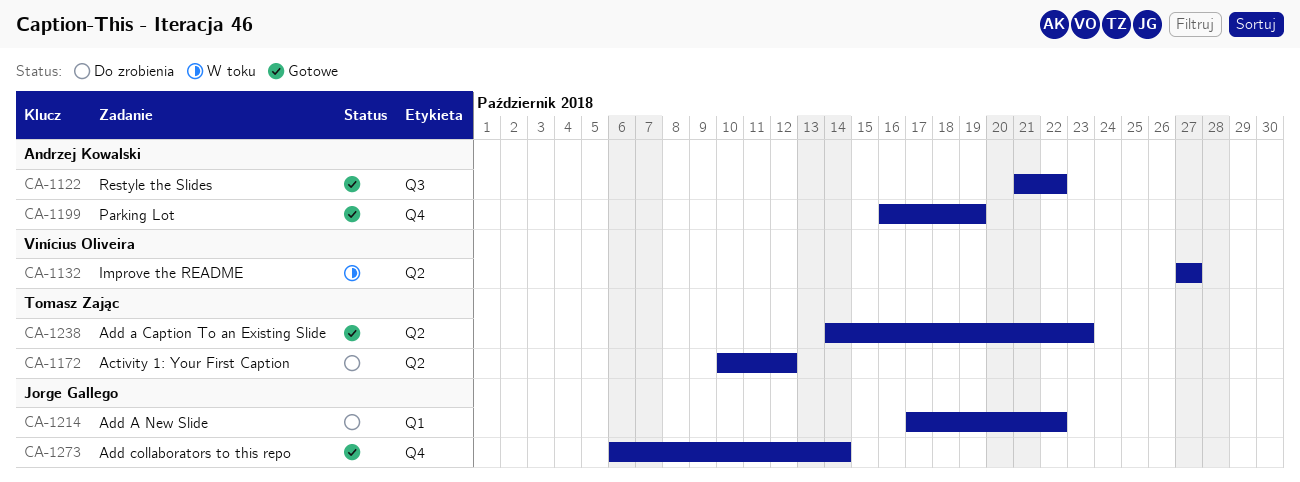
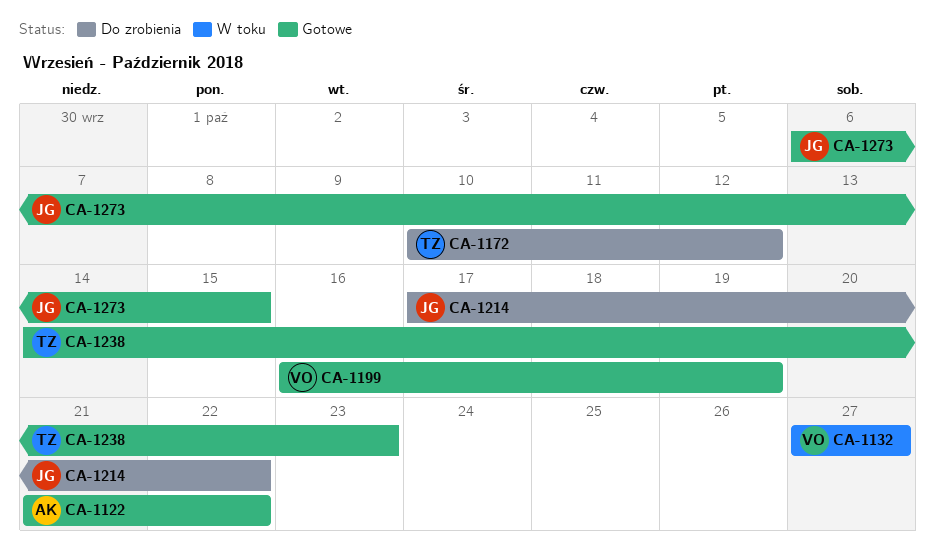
CA-1199, owner: Andrzej Kowalski -> Vinícius Oliveira
CA-1273, due: Oct 14 -> Oct 15

